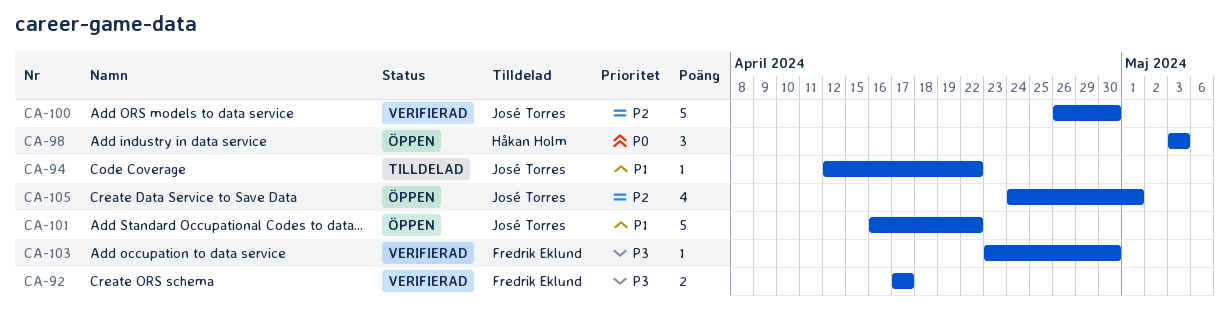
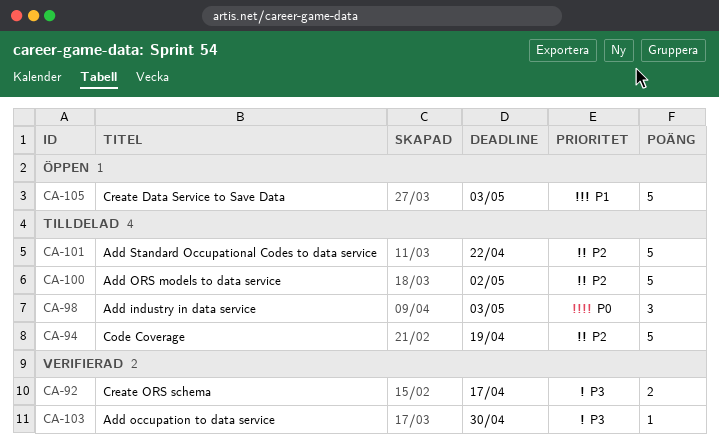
CA-94, priority: P1 -> P2
CA-94, estimate: 1 -> 5
CA-94, due: Apr 22 -> Apr 19
CA-98, status: Öppen -> Tilldelad
CA-100, status: Verifierad -> Tilldelad
CA-100, due: Apr 30 -> May 2
CA-101, status: Öppen -> Tilldelad
CA-101, priority: P1 -> P2
CA-105, priority: P2 -> P1
CA-105, estimate: 4 -> 5
CA-105, due: May 1 -> May 3

